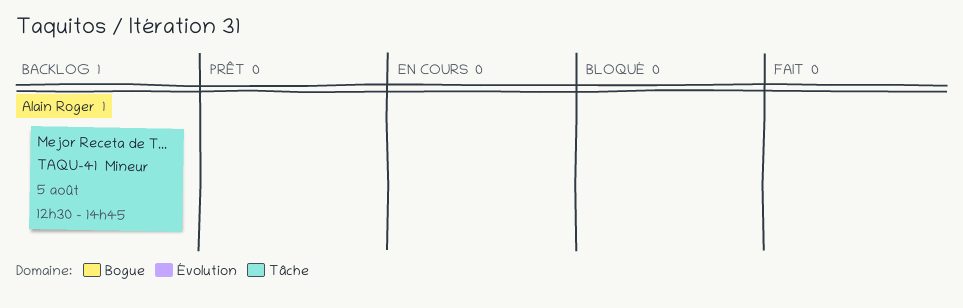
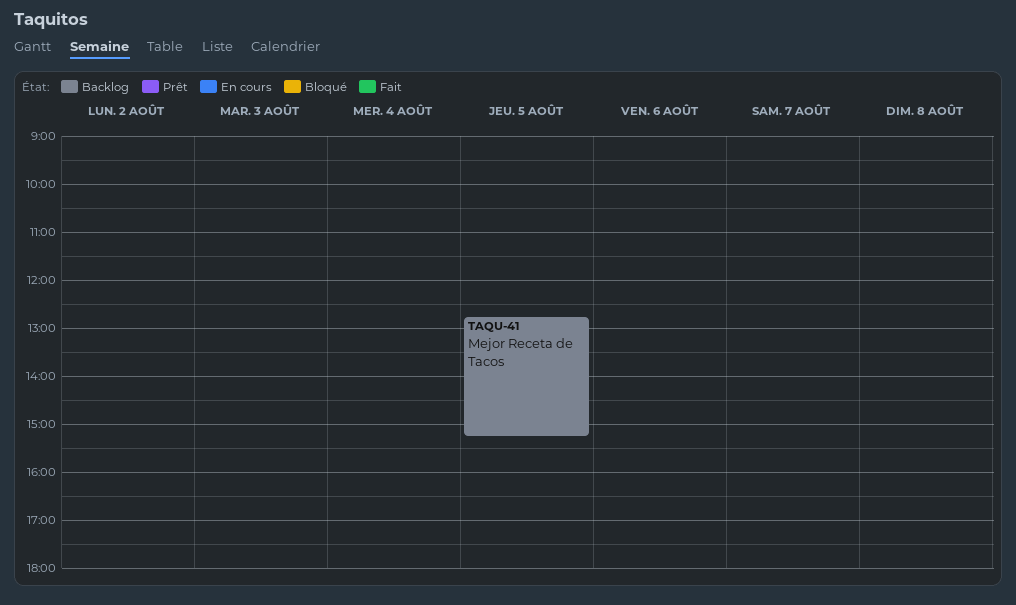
TAQU-41, begins: 12:30 -> 12:45
TAQU-41, ends: 14:45 -> 15:15

